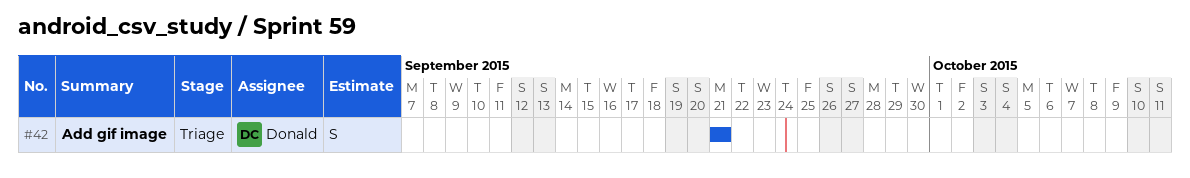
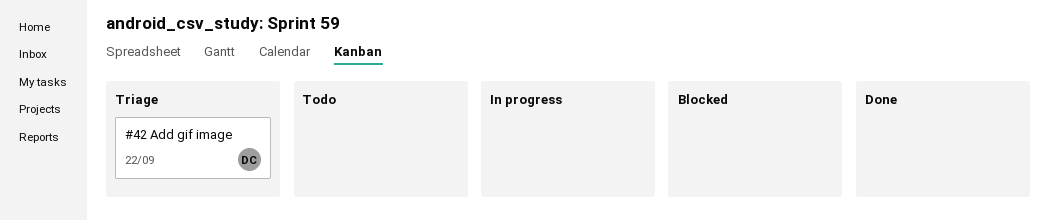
#42, due: Sep 21 -> Sep 22

